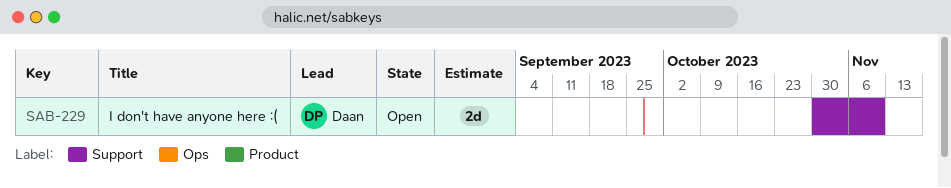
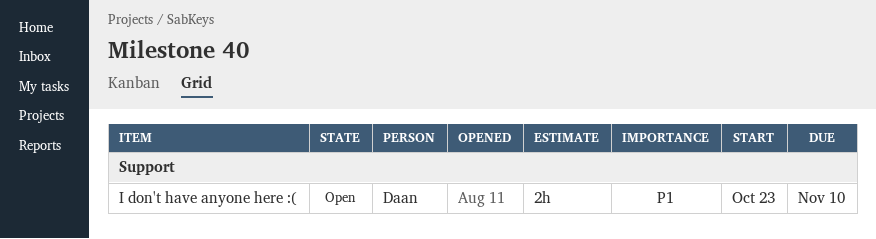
I don't have anyone here :(, estimate: 2d -> 2h
I don't have anyone here :(, start: Oct 30 -> Oct 23

